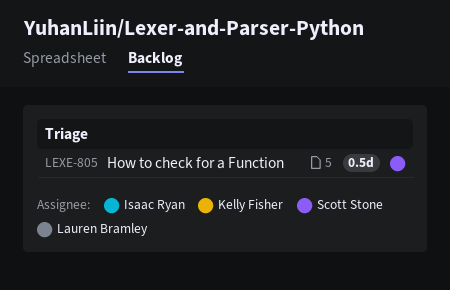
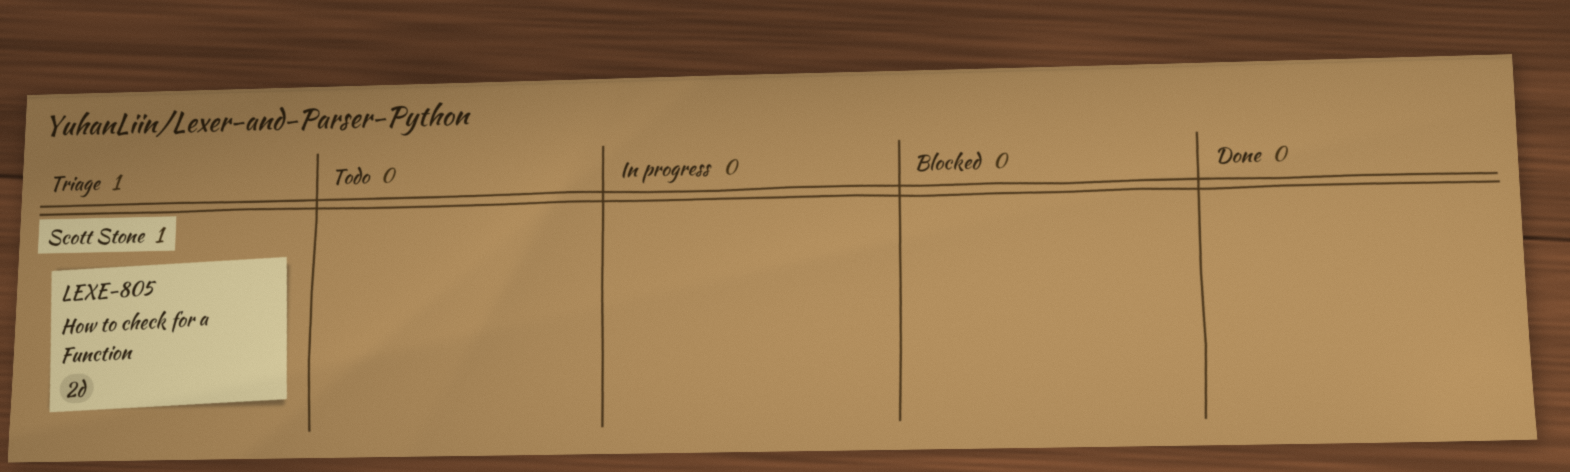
LEXE-805, estimate: 0.5d -> 2d

